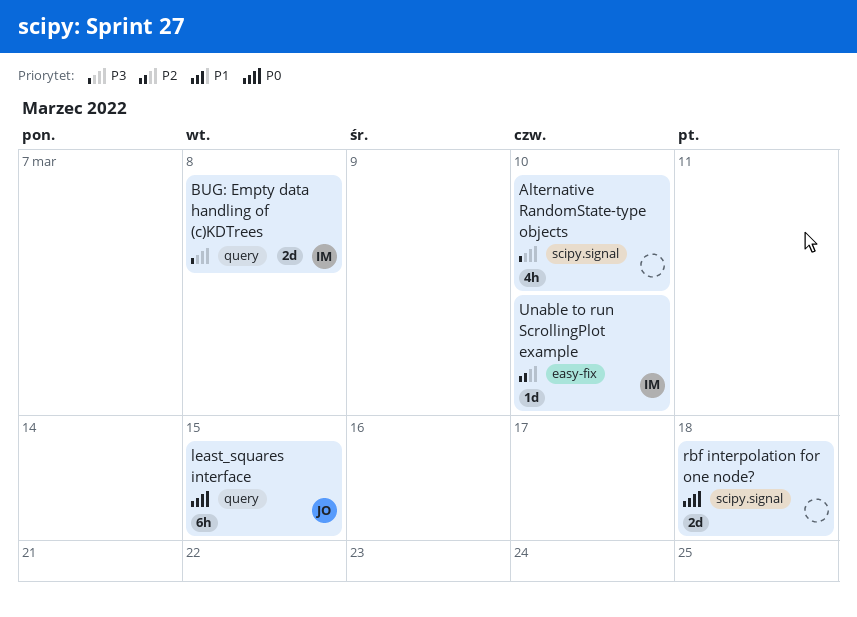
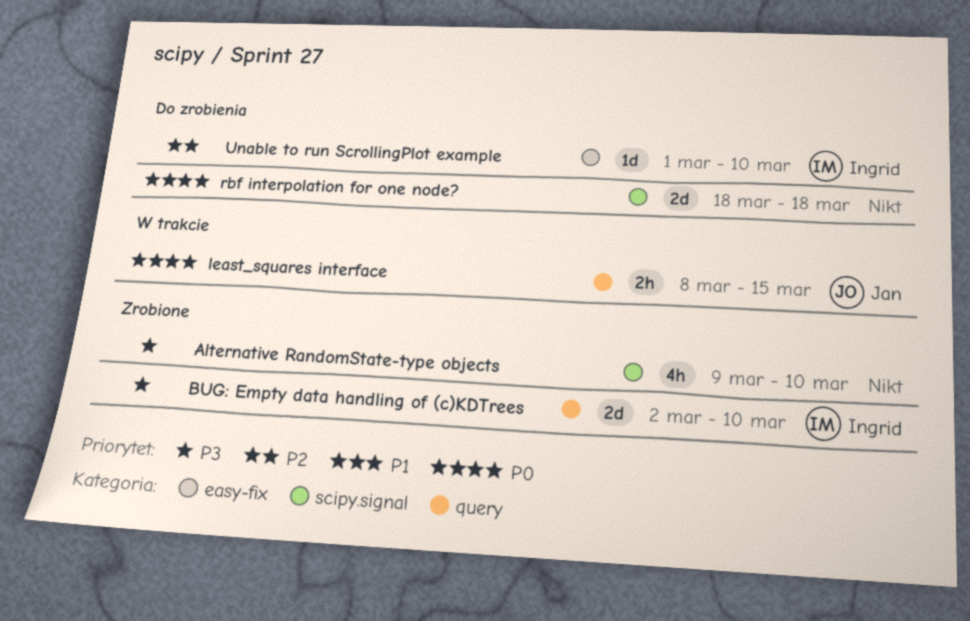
BUG: Empty data handling of (c)KDTrees, due: Mar 8 -> Mar 10
least_squares interface, estimate: 6h -> 2h

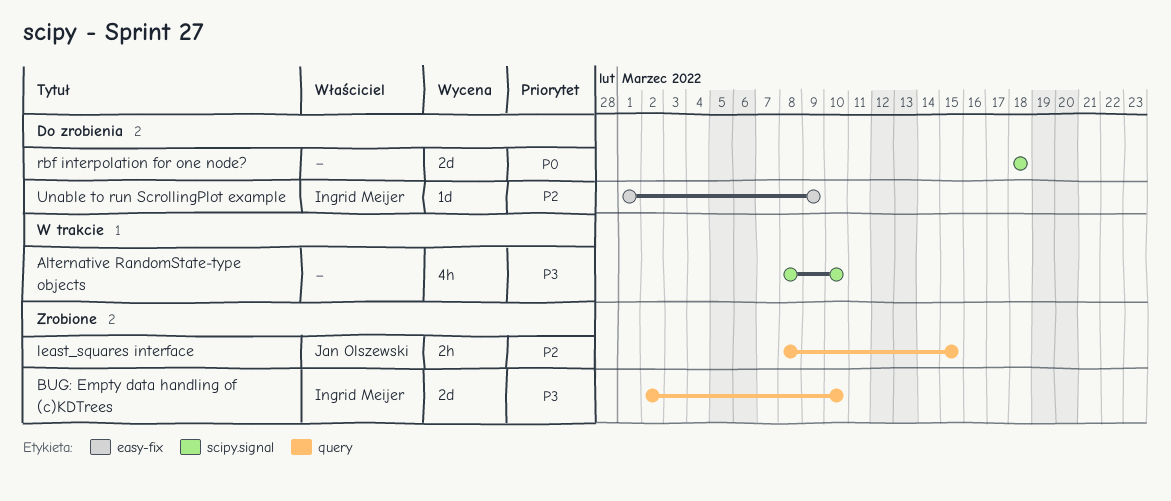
Alternative RandomState-type objects, status: Zrobione -> W trakcie
Alternative RandomState-type objects, start: Mar 9 -> Mar 8
least_squares interface, status: W trakcie -> Zrobione
least_squares interface, priority: P0 -> P2
Unable to run ScrollingPlot example, due: Mar 10 -> Mar 9

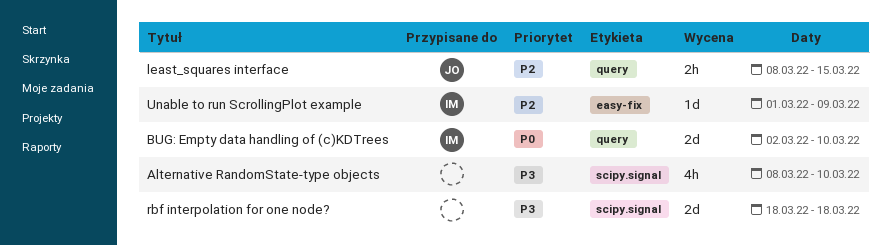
BUG: Empty data handling of (c)KDTrees, priority: P3 -> P0
rbf interpolation for one node?, priority: P0 -> P3

